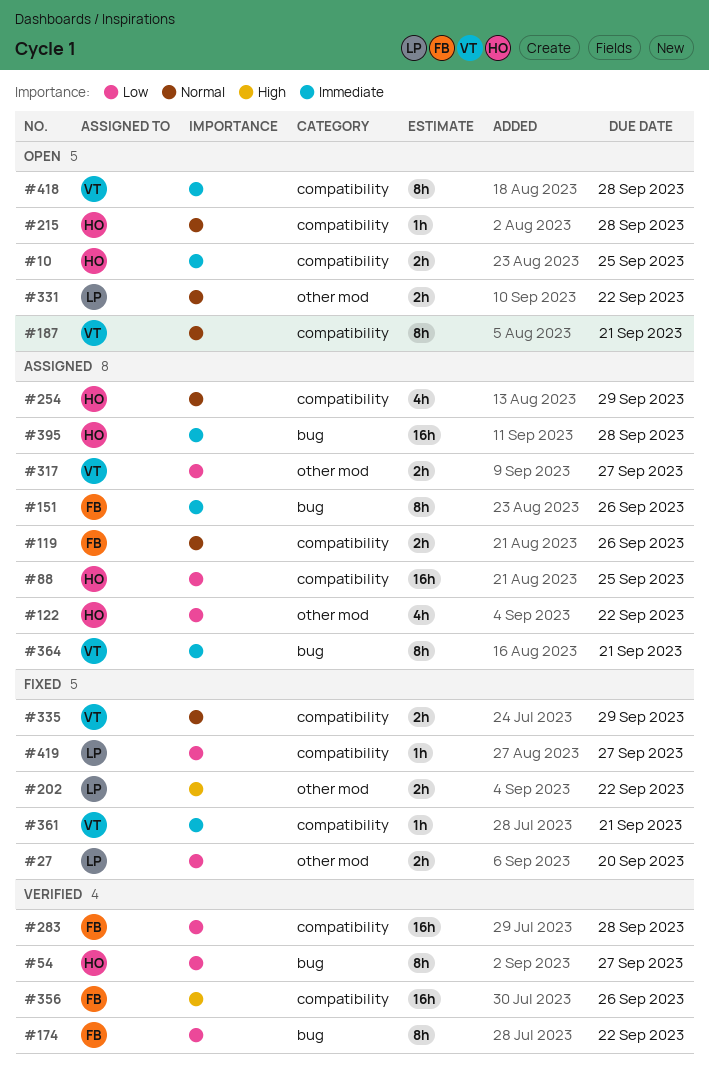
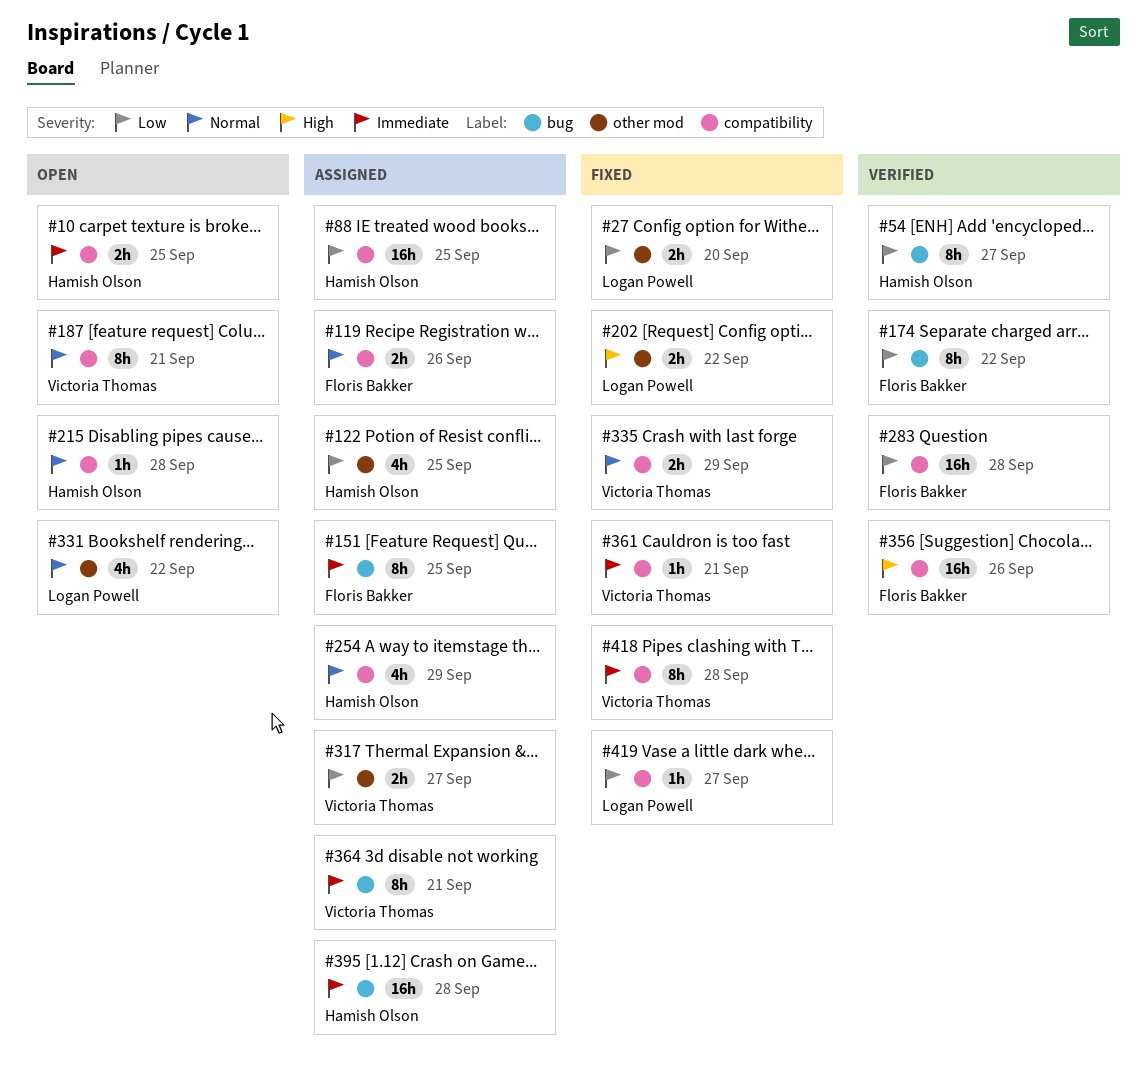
#122, due: Sep 22 -> Sep 25
#151, due: Sep 26 -> Sep 25
#331, estimate: 2h -> 4h
#418, status: Open -> Fixed

